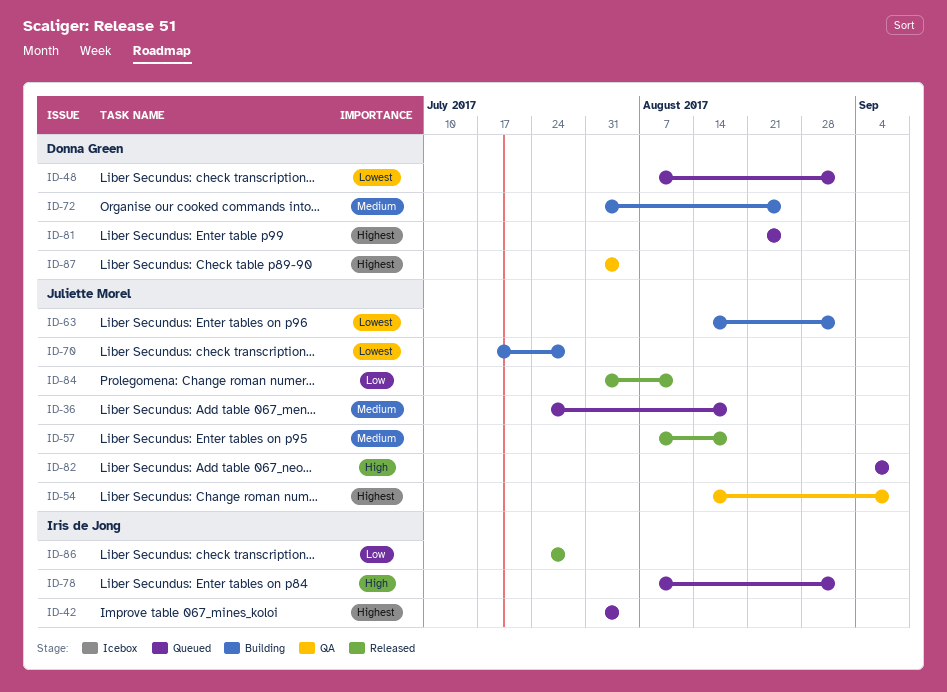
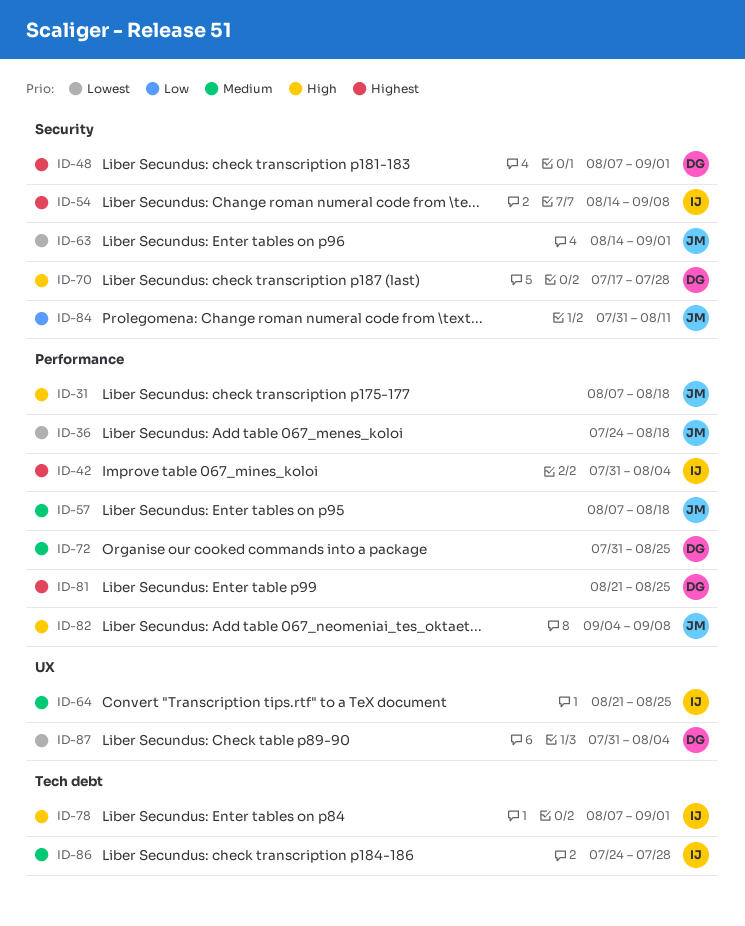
ID-31: none -> present
ID-36, priority: Medium -> Lowest
ID-48, priority: Lowest -> Highest
ID-54, owner: Juliette Morel -> Iris de Jong
ID-64: none -> present
ID-70, owner: Juliette Morel -> Donna Green
ID-70, priority: Lowest -> High
ID-86, priority: Low -> Medium
ID-87, priority: Highest -> Lowest

